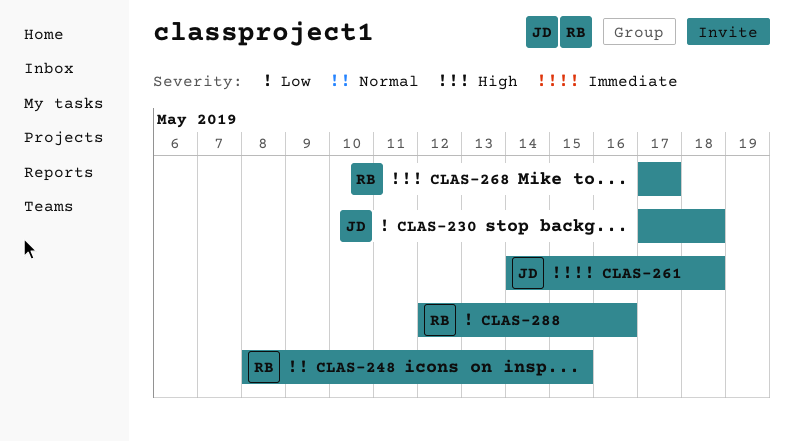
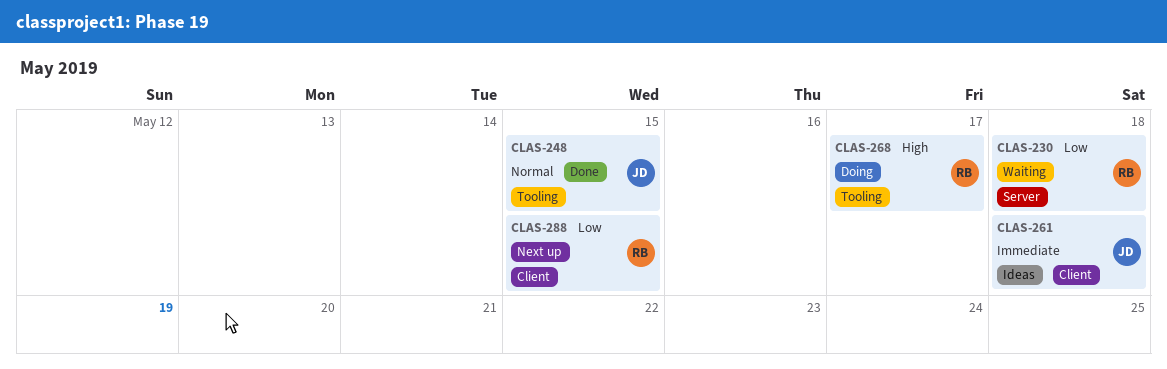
CLAS-230, owner: JD -> RB
CLAS-248, owner: RB -> JD
CLAS-288, due: May 16 -> May 15

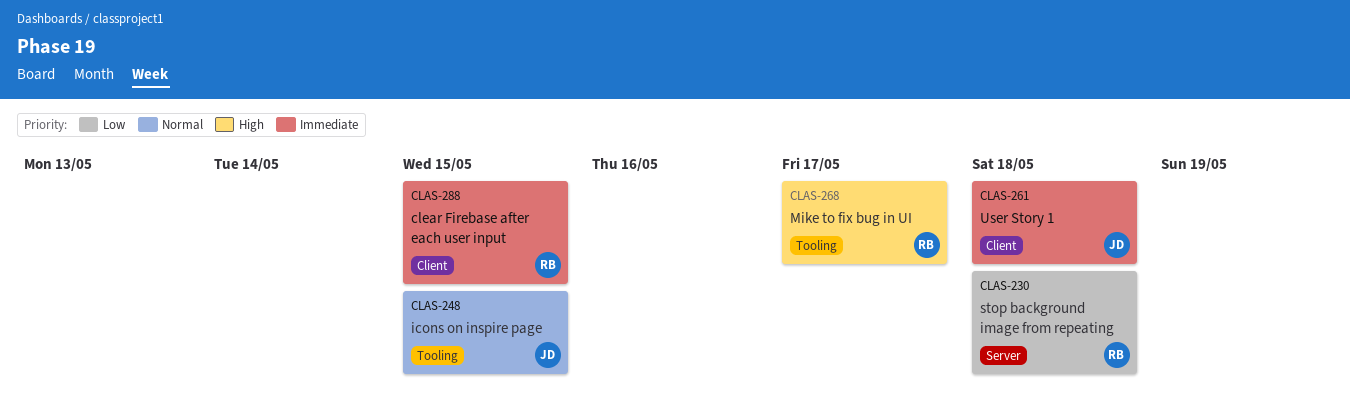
CLAS-288, priority: Low -> Immediate

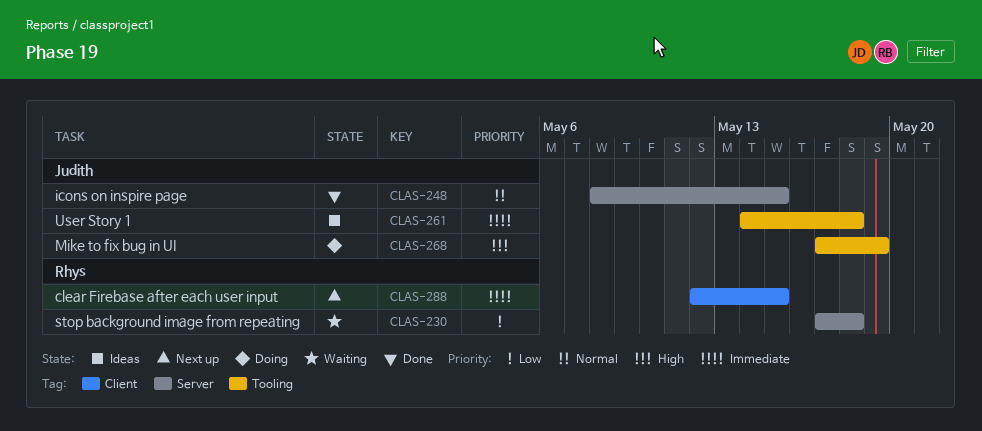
CLAS-248, label: Tooling -> Server
CLAS-261, label: Client -> Tooling
CLAS-268, owner: Rhys -> Judith
CLAS-268, due: May 17 -> May 19

